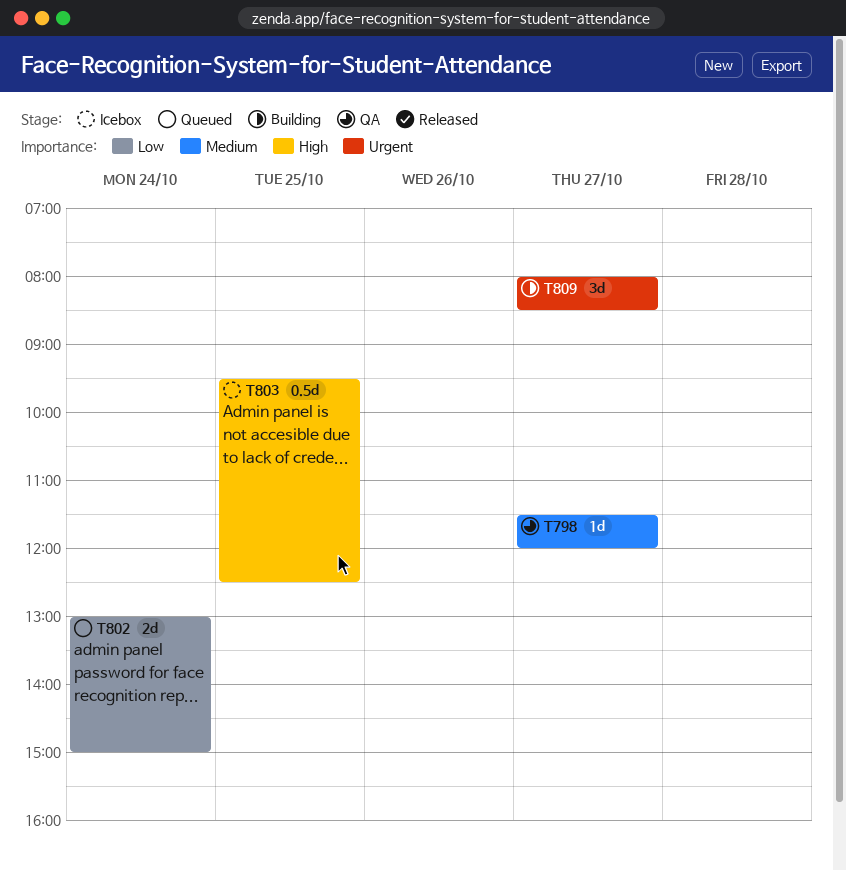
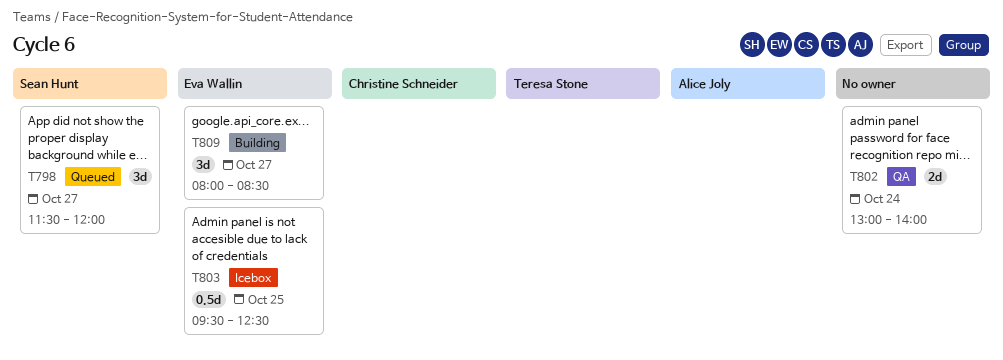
T798, status: QA -> Queued
T798, estimate: 1d -> 3d
T802, status: Queued -> QA
T802, ends: 15:00 -> 14:00

